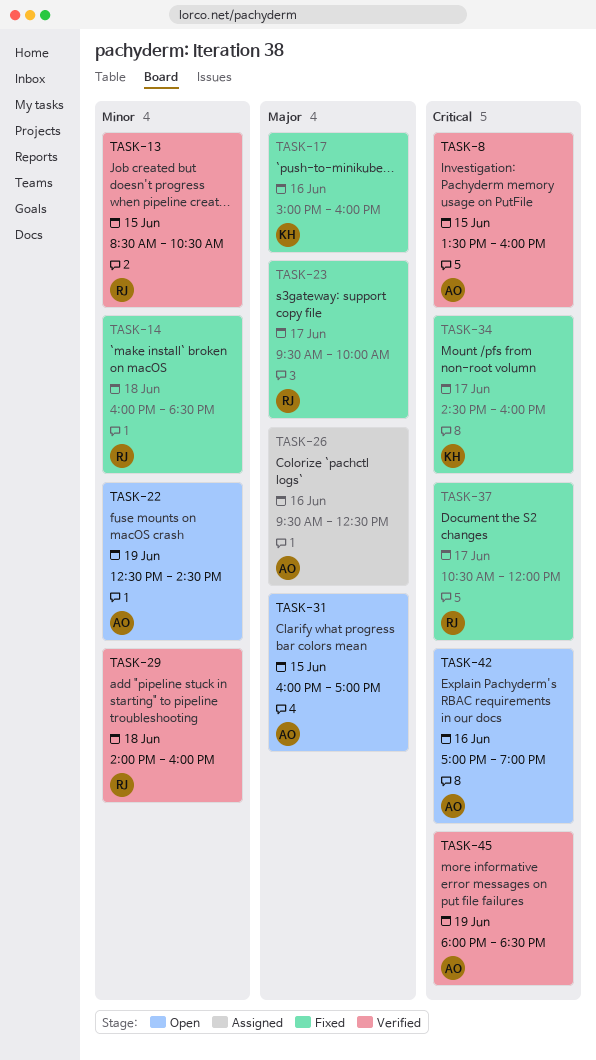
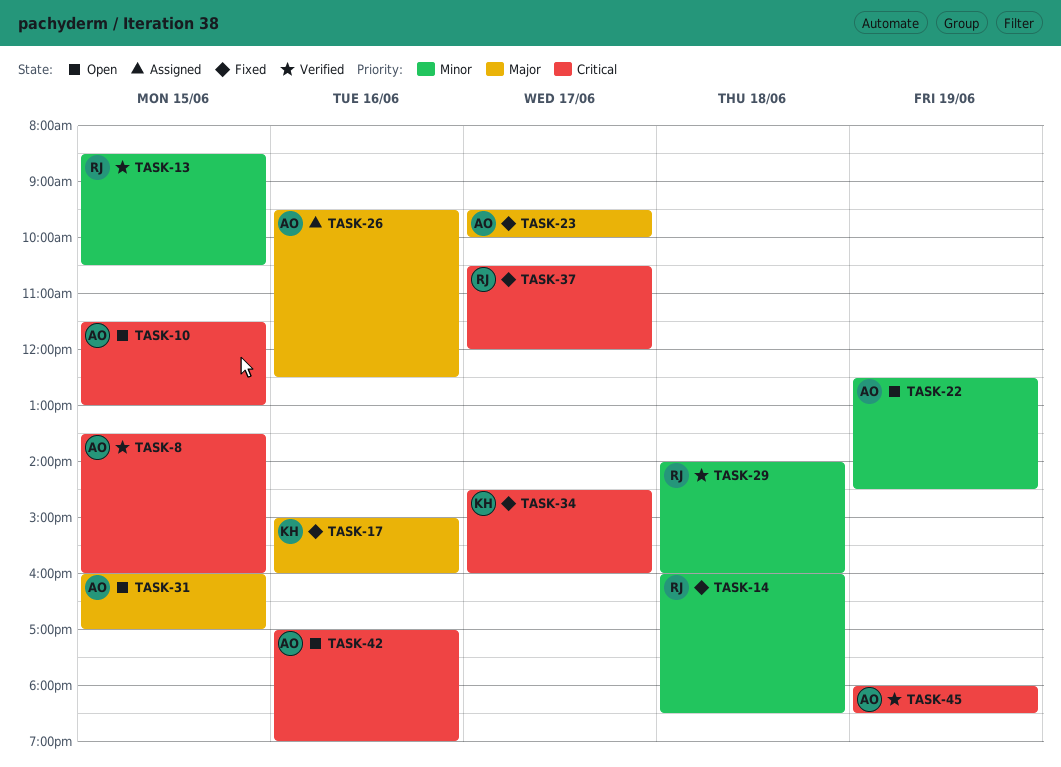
TASK-10: none -> present
TASK-23, owner: RJ -> AO

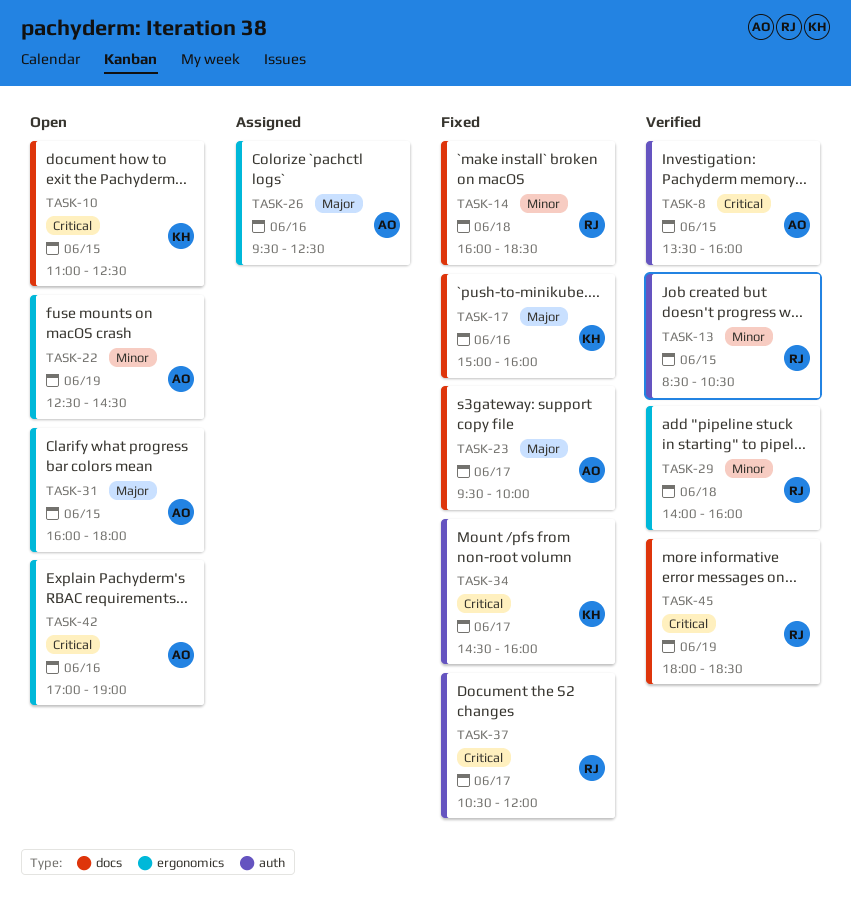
TASK-10, owner: AO -> KH
TASK-10, begins: 11:30 -> 11:00
TASK-10, ends: 13:00 -> 12:30
TASK-31, ends: 17:00 -> 18:00
TASK-45, owner: AO -> RJ

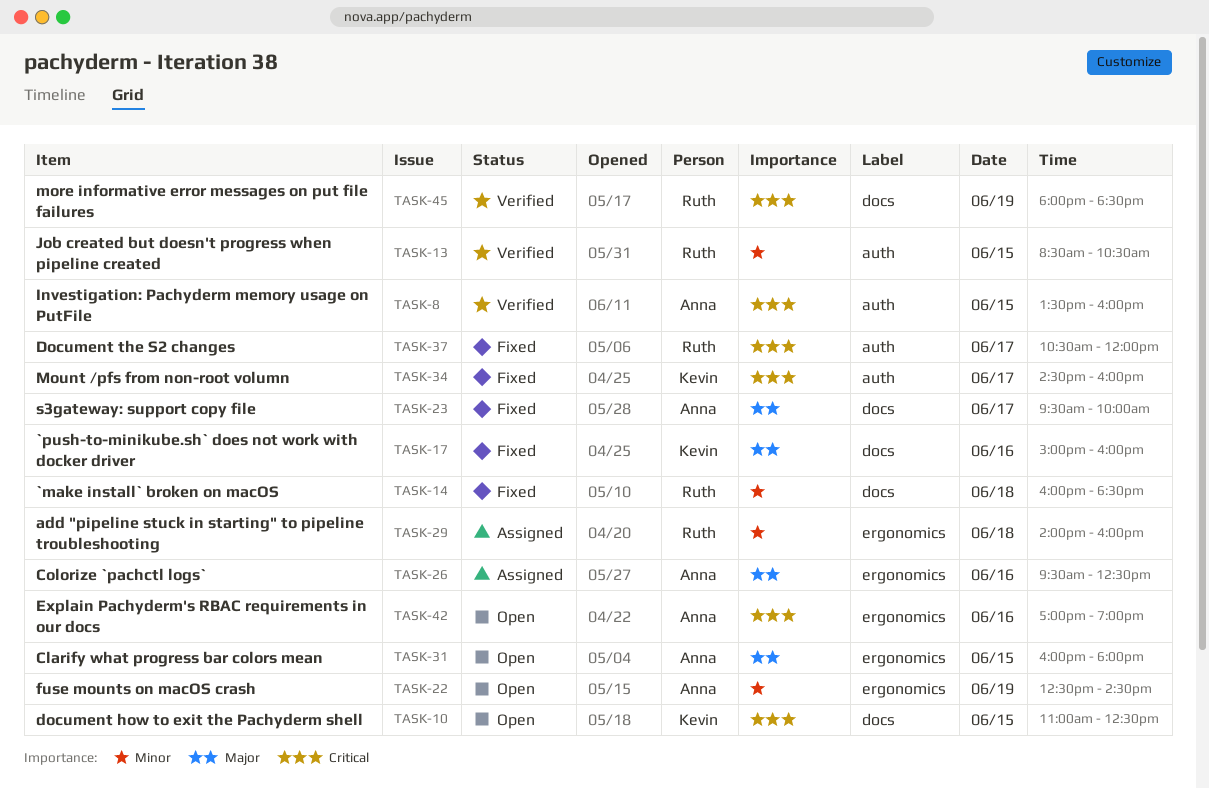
TASK-29, status: Verified -> Assigned

